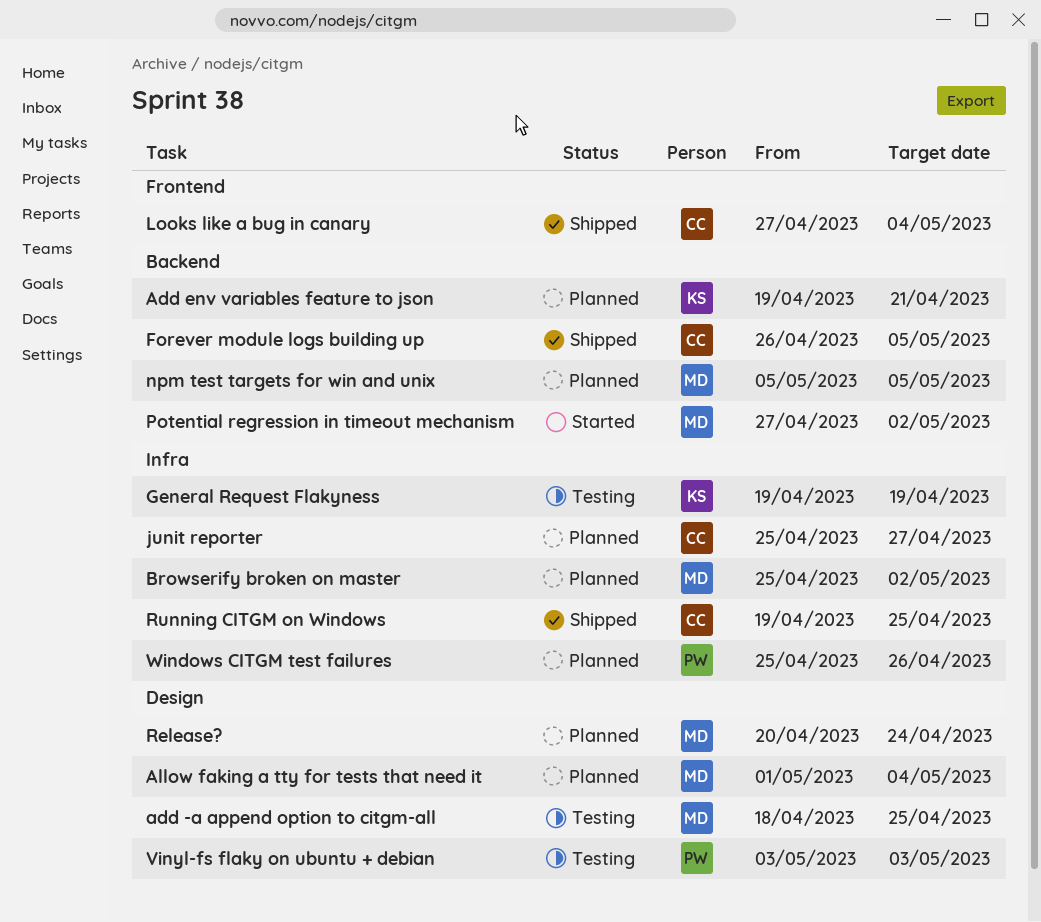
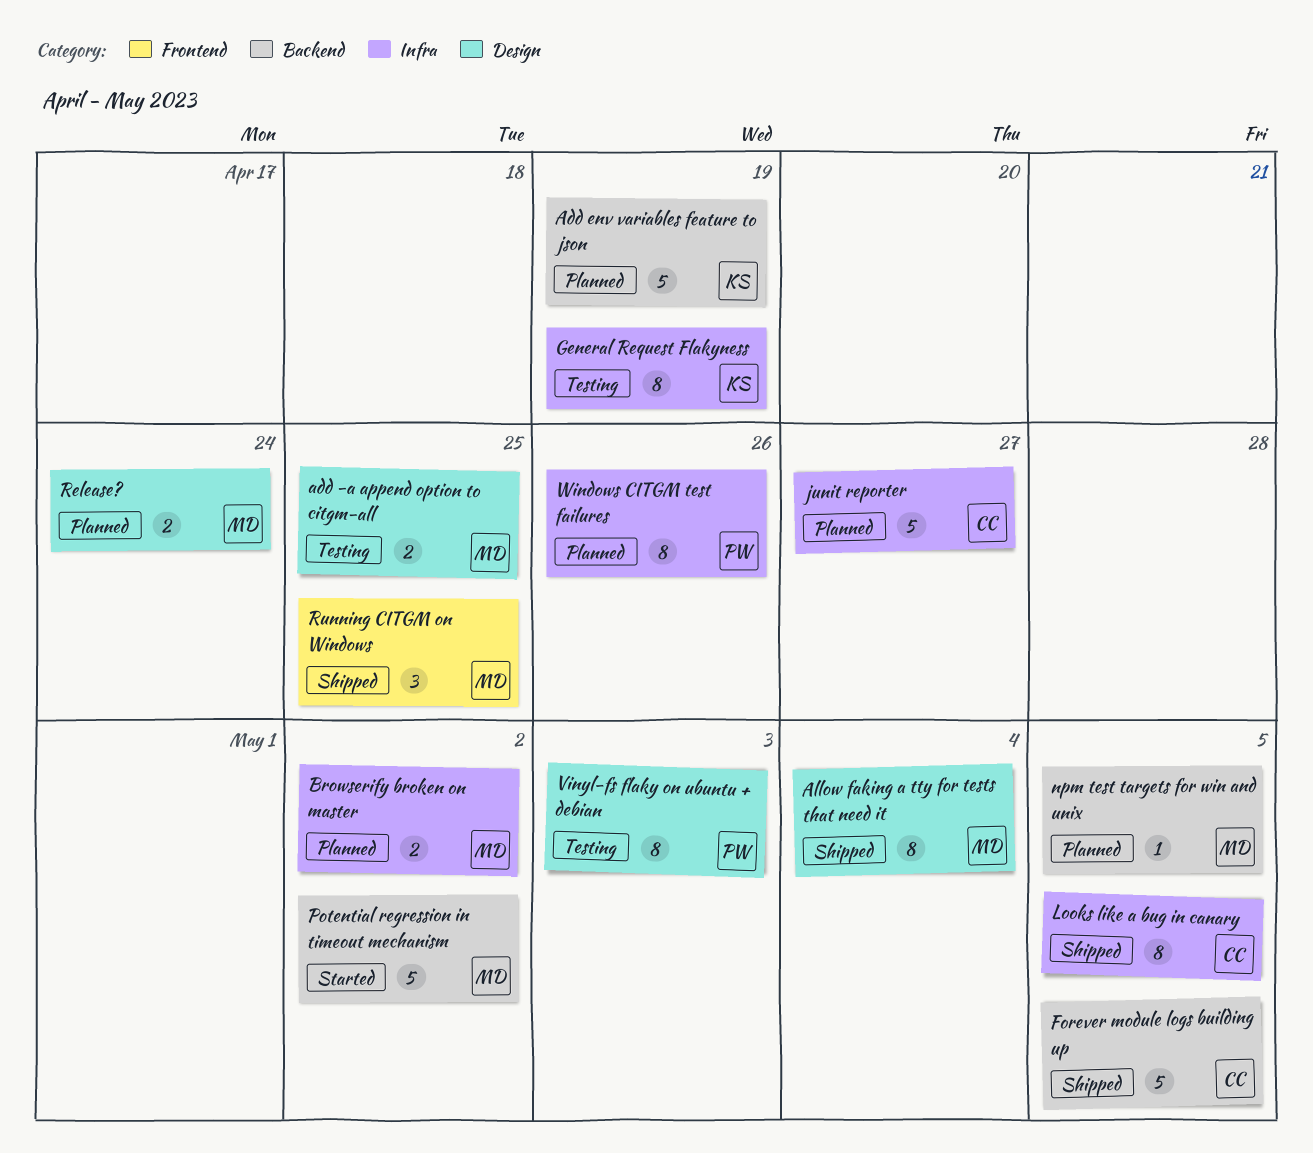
Add env variables feature to json, due: Apr 21 -> Apr 19
Allow faking a tty for tests that need it, status: Planned -> Shipped
Looks like a bug in canary, label: Frontend -> Infra
Looks like a bug in canary, due: May 4 -> May 5
Running CITGM on Windows, owner: CC -> MD
Running CITGM on Windows, label: Infra -> Frontend

